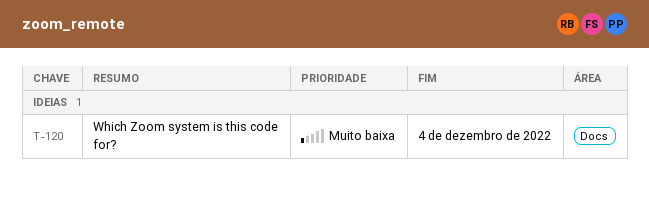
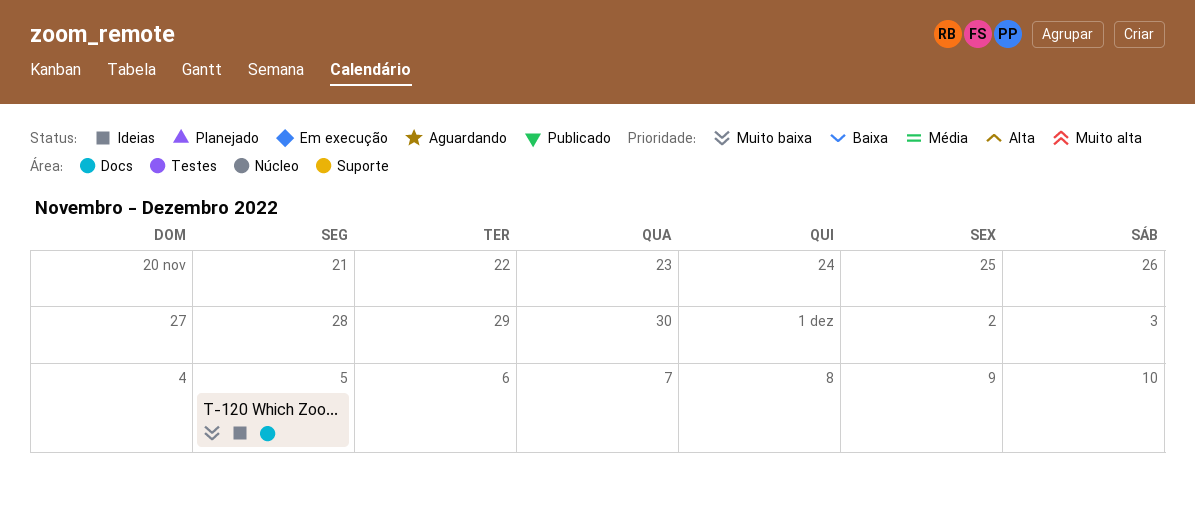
T-120, due: Dec 4 -> Dec 5

